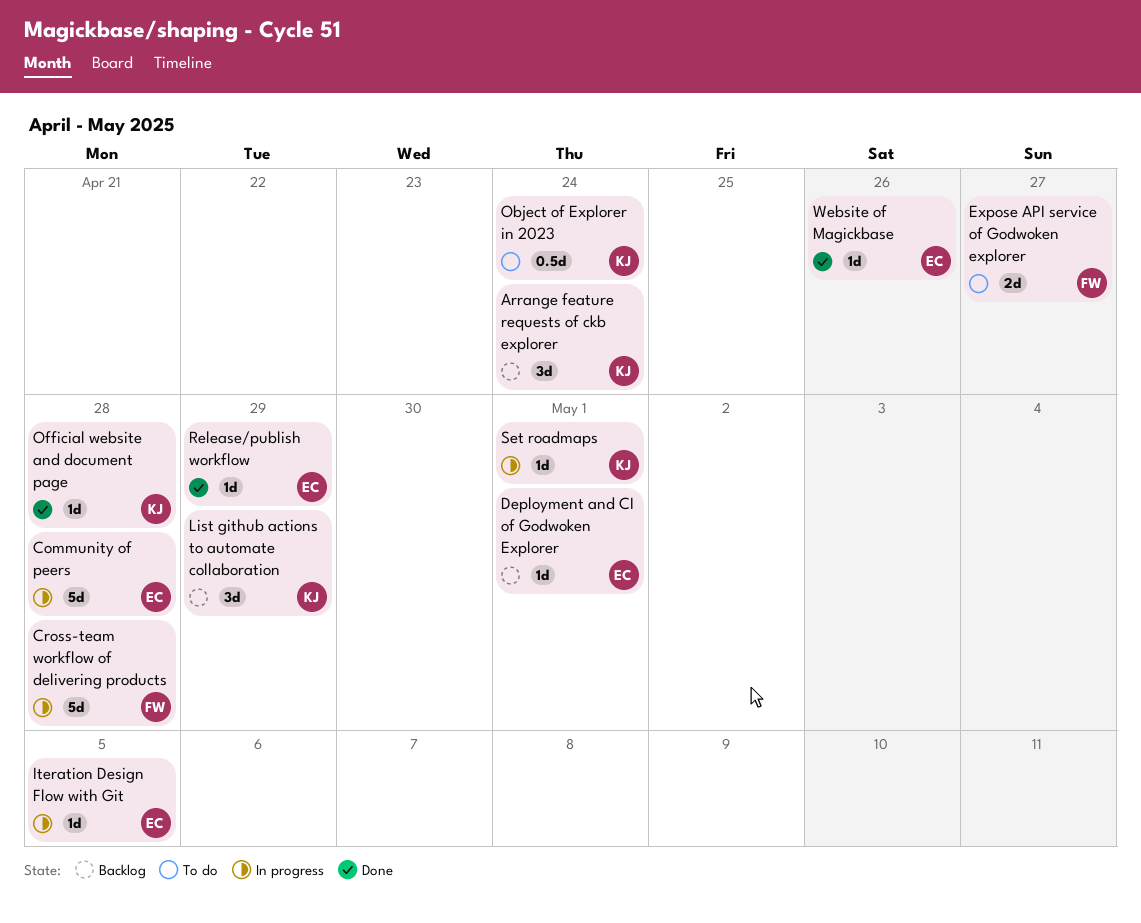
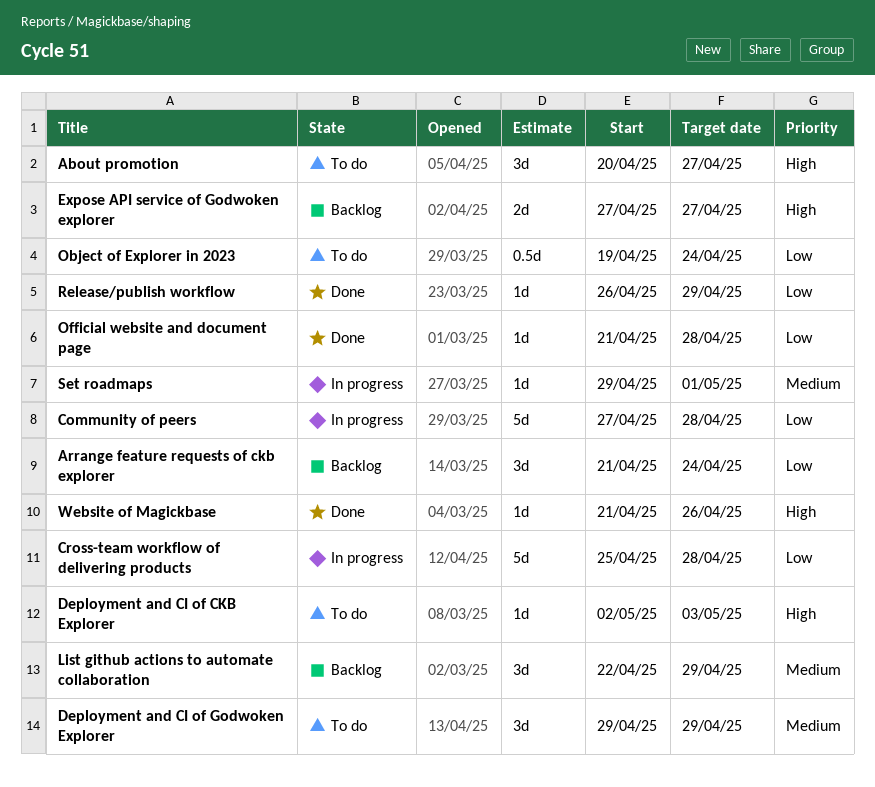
About promotion: none -> present
Deployment and CI of CKB Explorer: none -> present
Deployment and CI of Godwoken Explorer, status: Backlog -> To do
Deployment and CI of Godwoken Explorer, estimate: 1d -> 3d
Deployment and CI of Godwoken Explorer, due: May 1 -> Apr 29
Expose API service of Godwoken explorer, status: To do -> Backlog
Iteration Design Flow with Git: present -> none

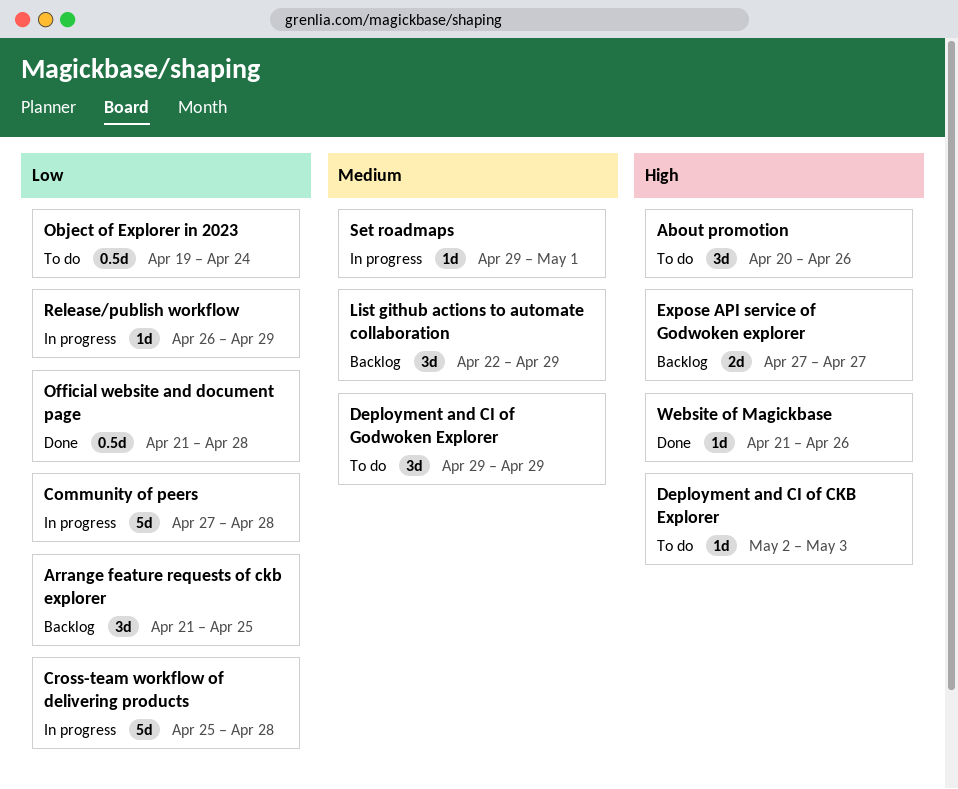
About promotion, due: Apr 27 -> Apr 26
Arrange feature requests of ckb explorer, due: Apr 24 -> Apr 25
Official website and document page, estimate: 1d -> 0.5d
Release/publish workflow, status: Done -> In progress

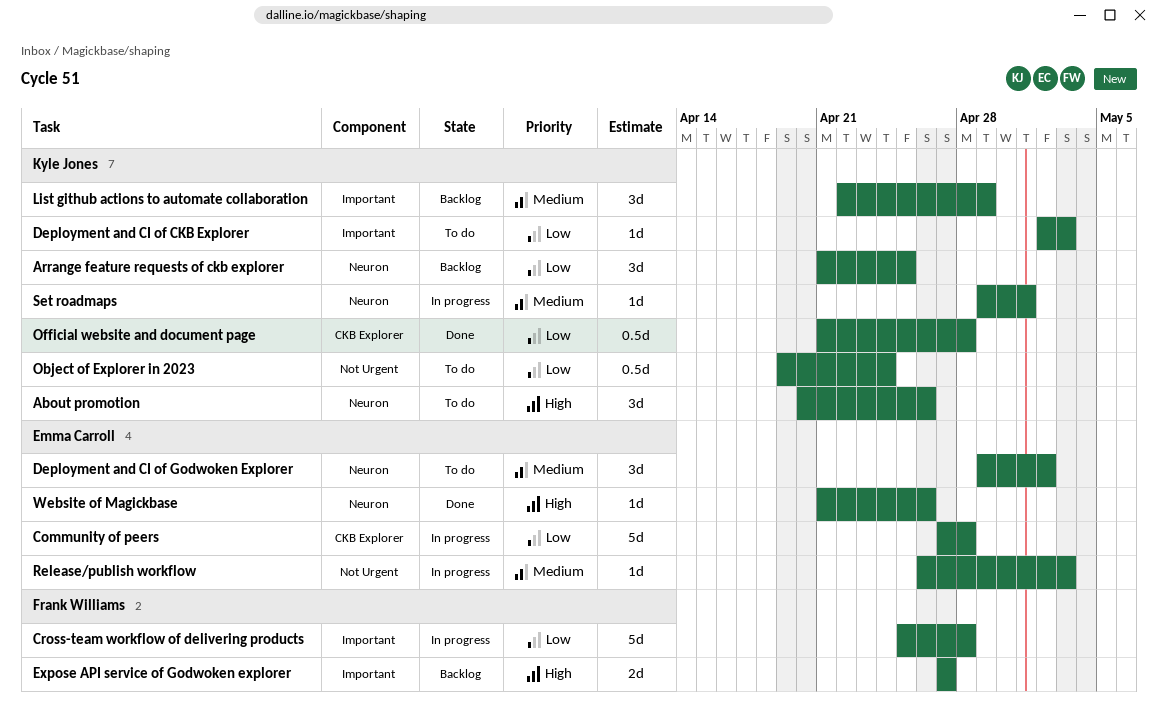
Deployment and CI of CKB Explorer, priority: High -> Low
Deployment and CI of Godwoken Explorer, due: Apr 29 -> May 2
Release/publish workflow, priority: Low -> Medium
Release/publish workflow, due: Apr 29 -> May 3

